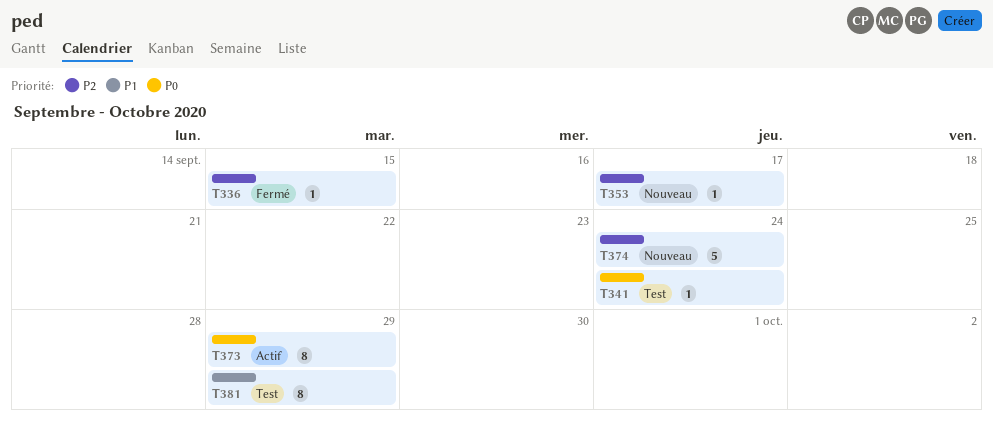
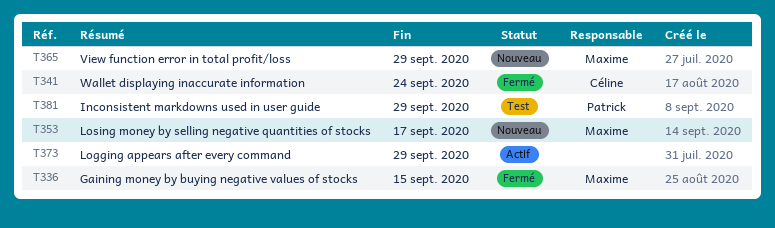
T341, status: Test -> Fermé
T365: none -> present
T374: present -> none

